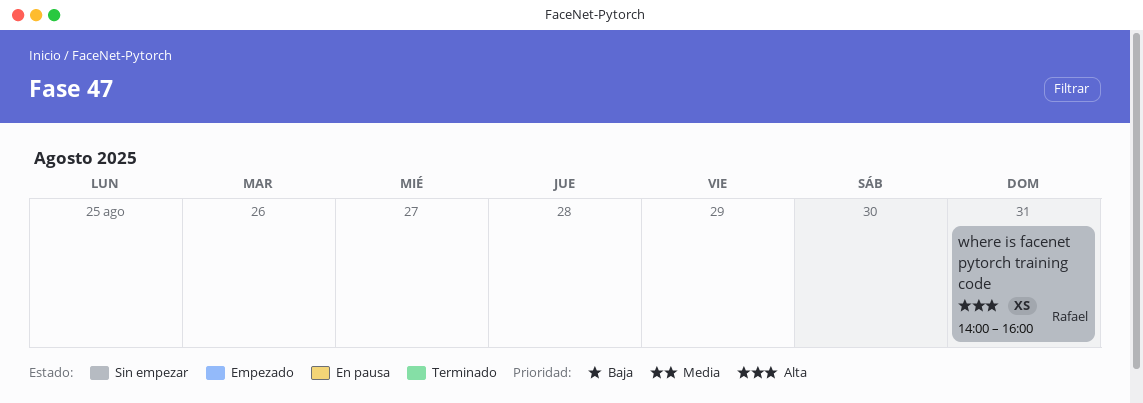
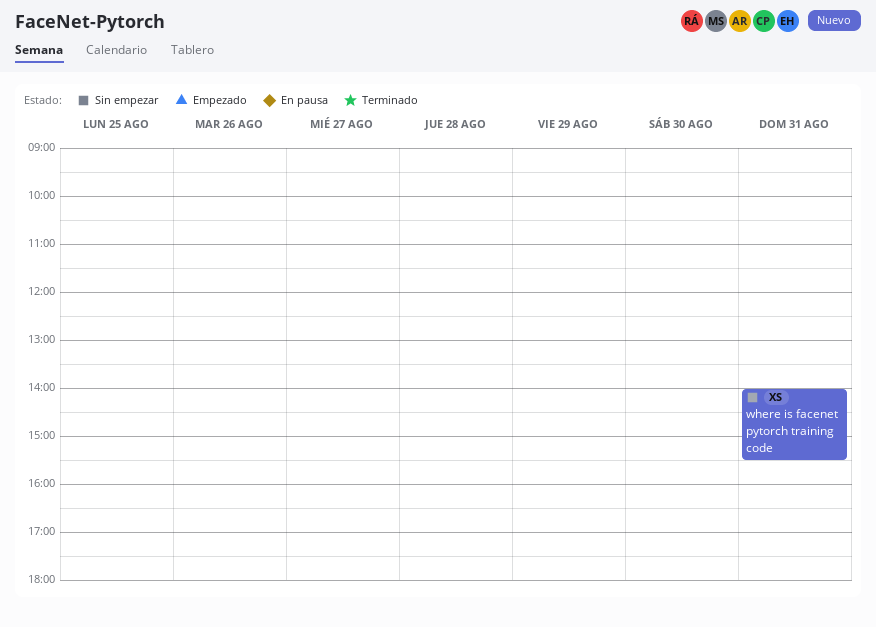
where is facenet pytorch training code, ends: 16:00 -> 15:30

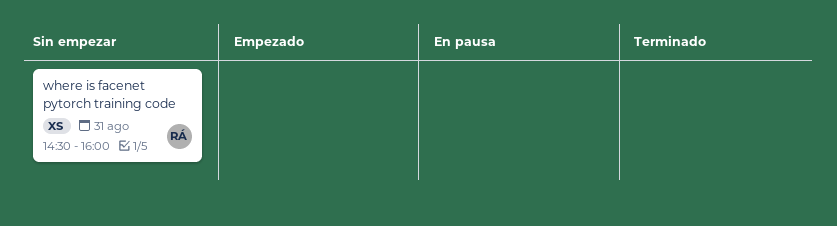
where is facenet pytorch training code, begins: 14:00 -> 14:30
where is facenet pytorch training code, ends: 15:30 -> 16:00

